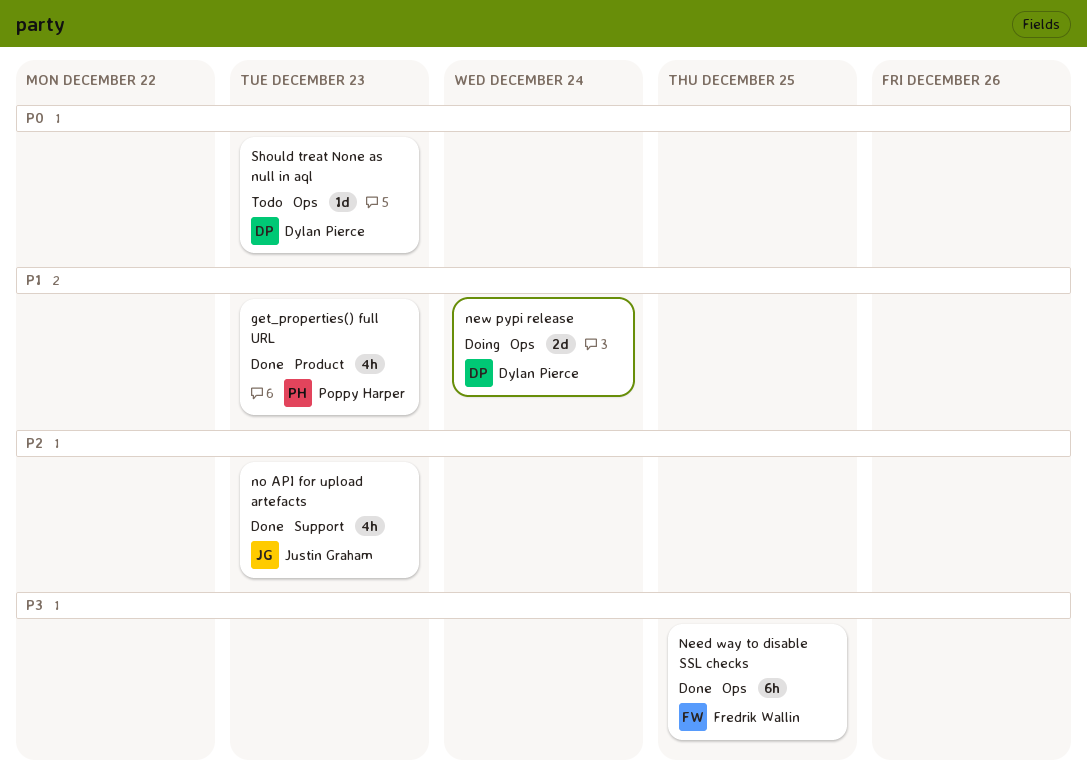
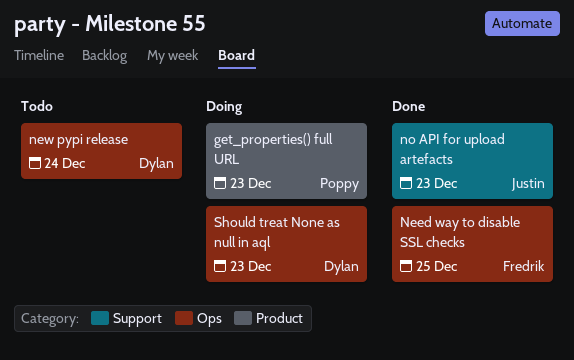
get_properties() full URL, status: Done -> Doing
new pypi release, status: Doing -> Todo
Should treat None as null in aql, status: Todo -> Doing

